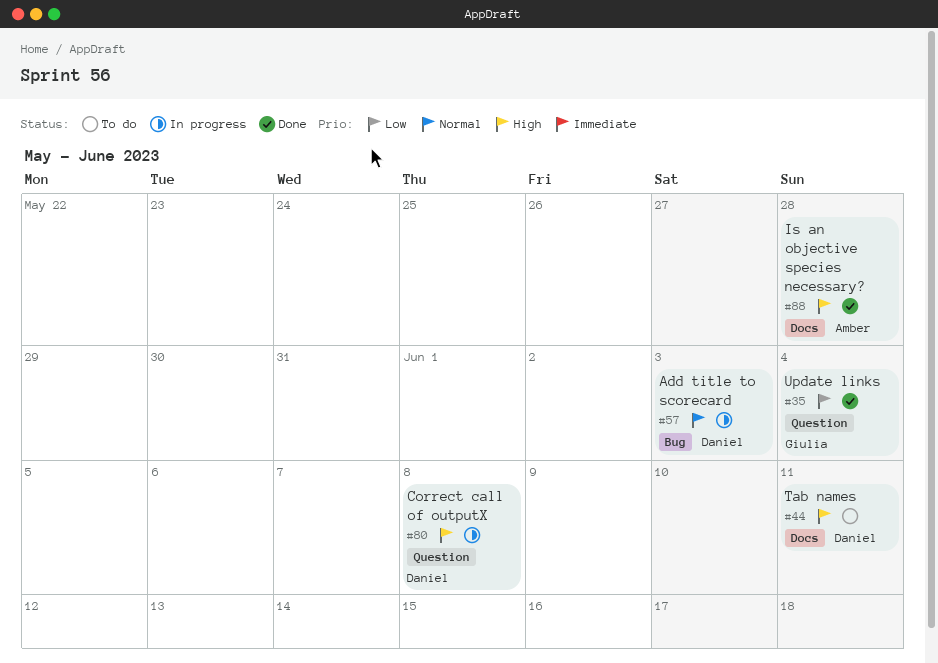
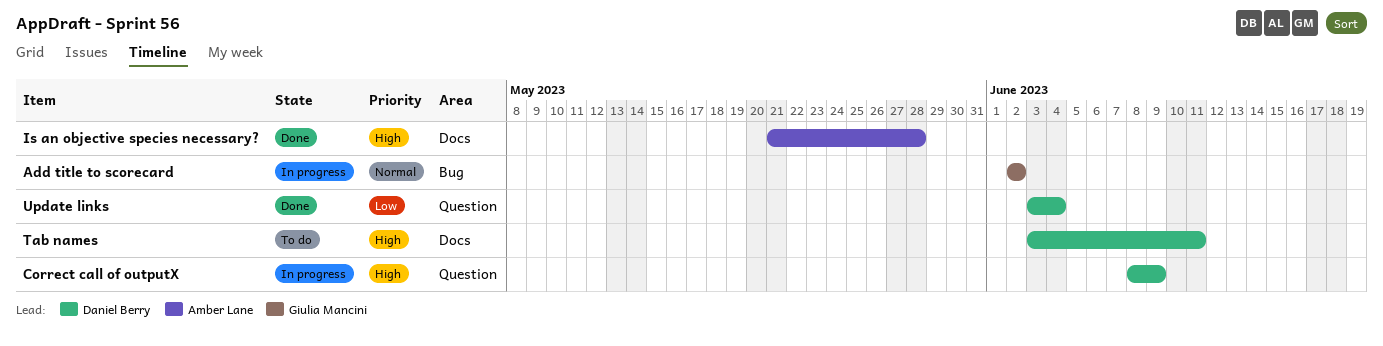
Add title to scorecard, owner: Daniel Berry -> Giulia Mancini
Add title to scorecard, due: Jun 3 -> Jun 2
Correct call of outputX, due: Jun 8 -> Jun 9
Update links, owner: Giulia Mancini -> Daniel Berry

